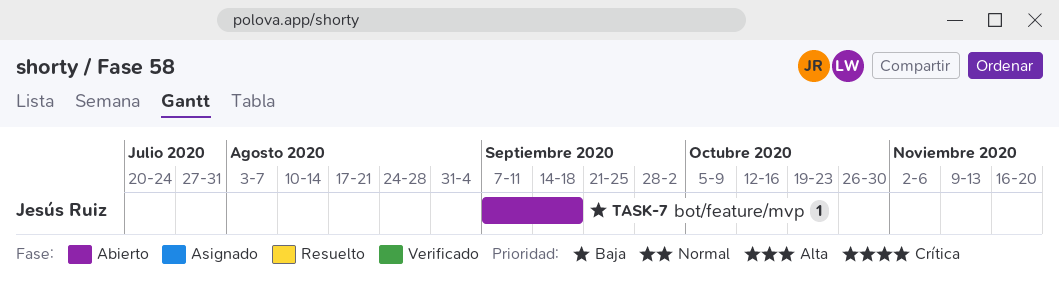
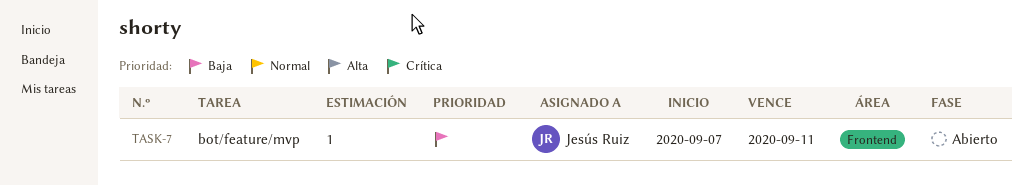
TASK-7, due: Sep 18 -> Sep 11

